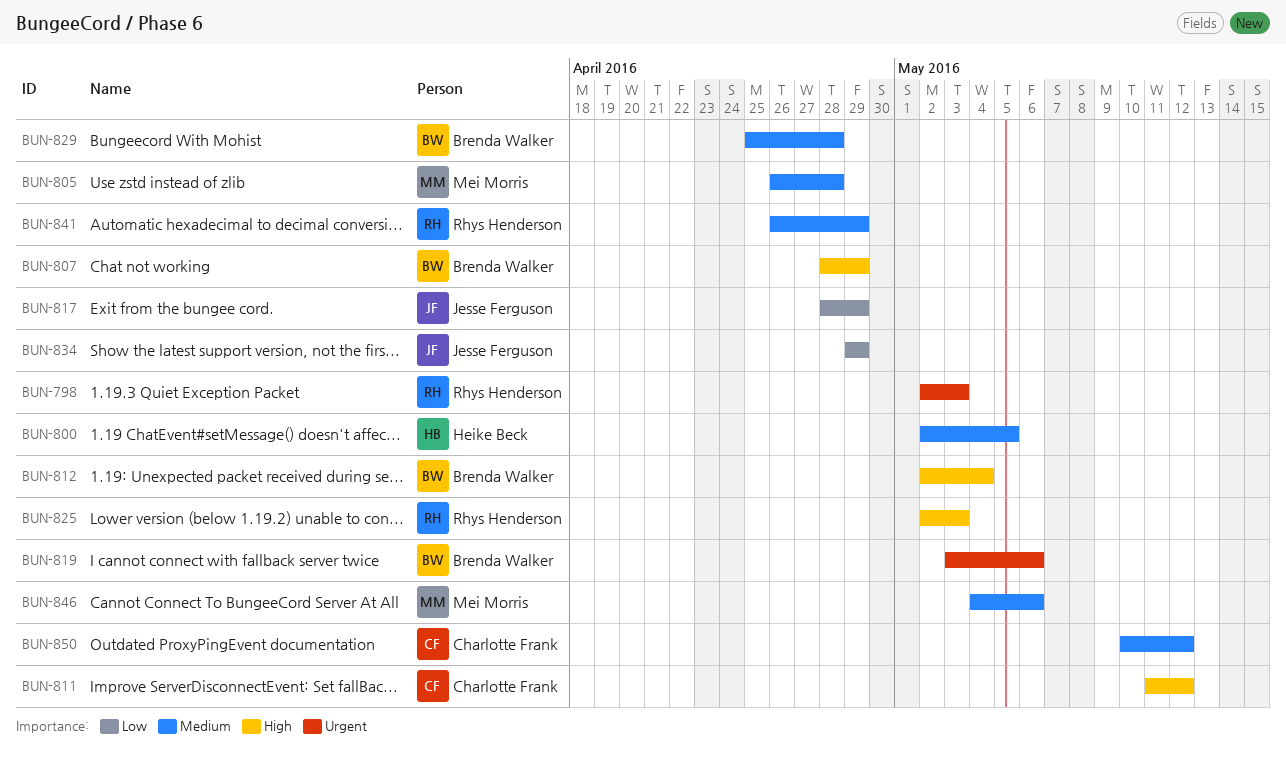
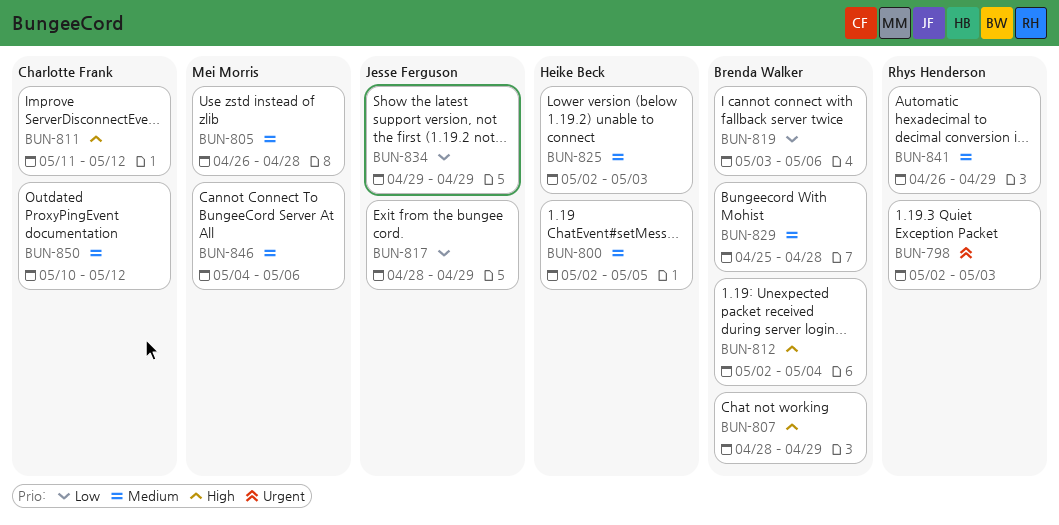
BUN-819, priority: Urgent -> Low
BUN-825, owner: Rhys Henderson -> Heike Beck
BUN-825, priority: High -> Medium

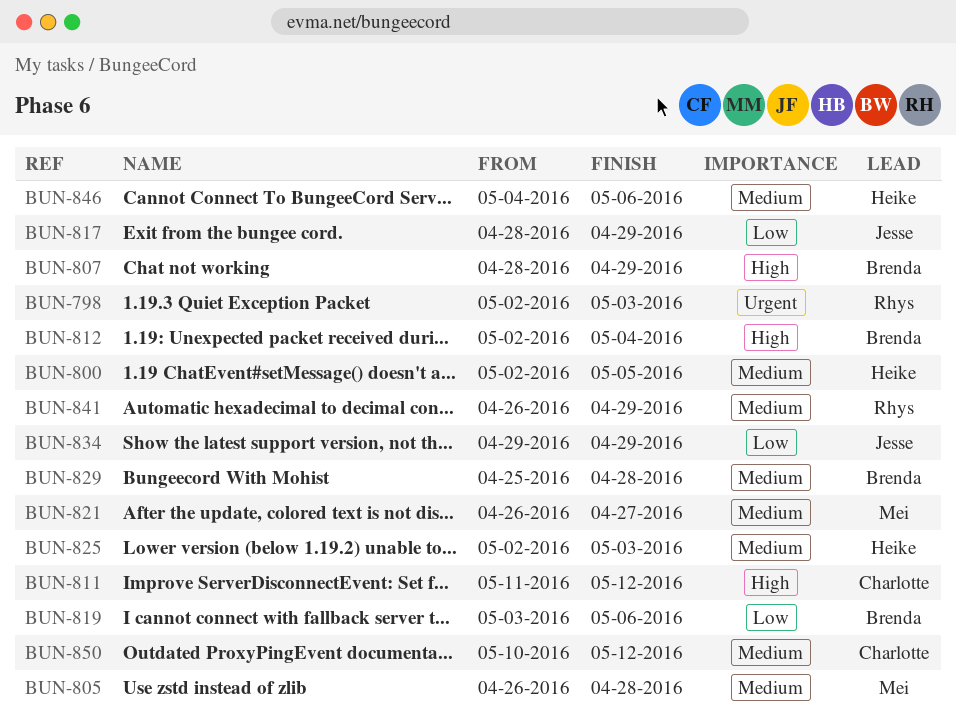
BUN-821: none -> present
BUN-846, owner: Mei Morris -> Heike Beck

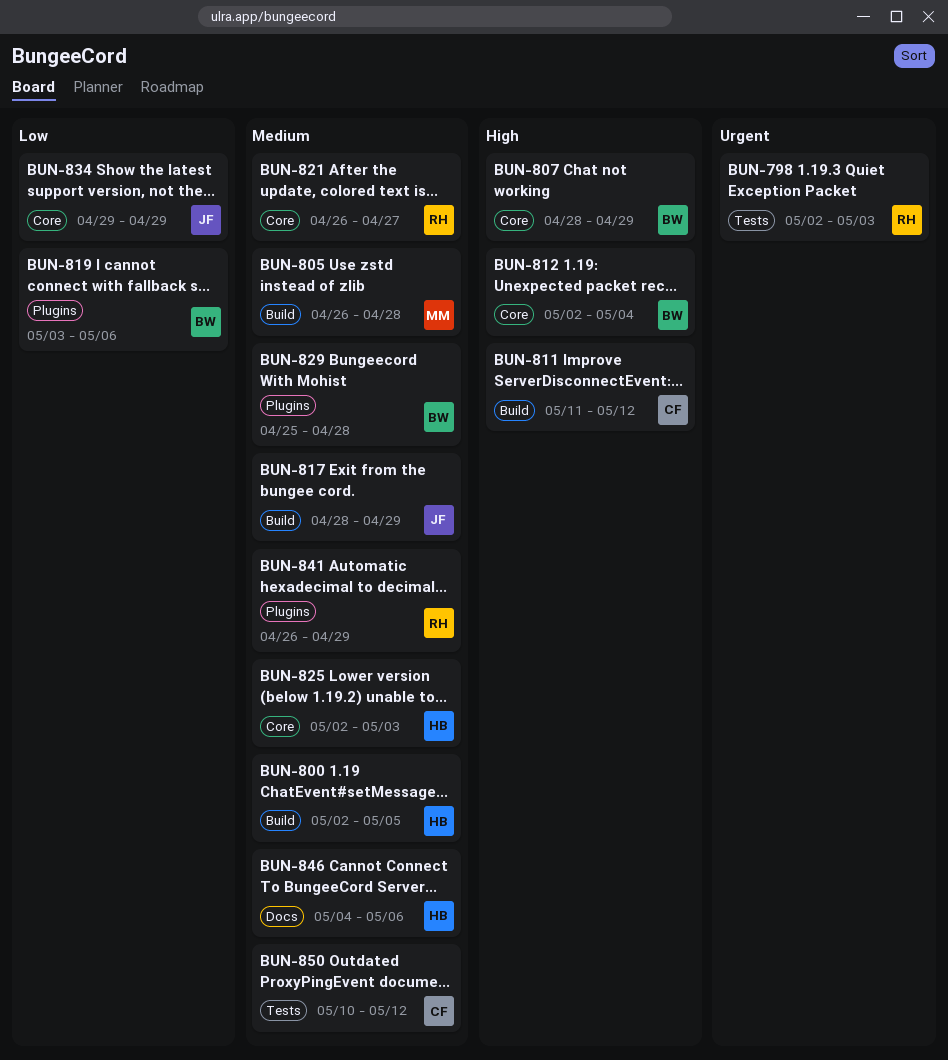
BUN-817, priority: Low -> Medium
BUN-821, owner: Mei -> Rhys

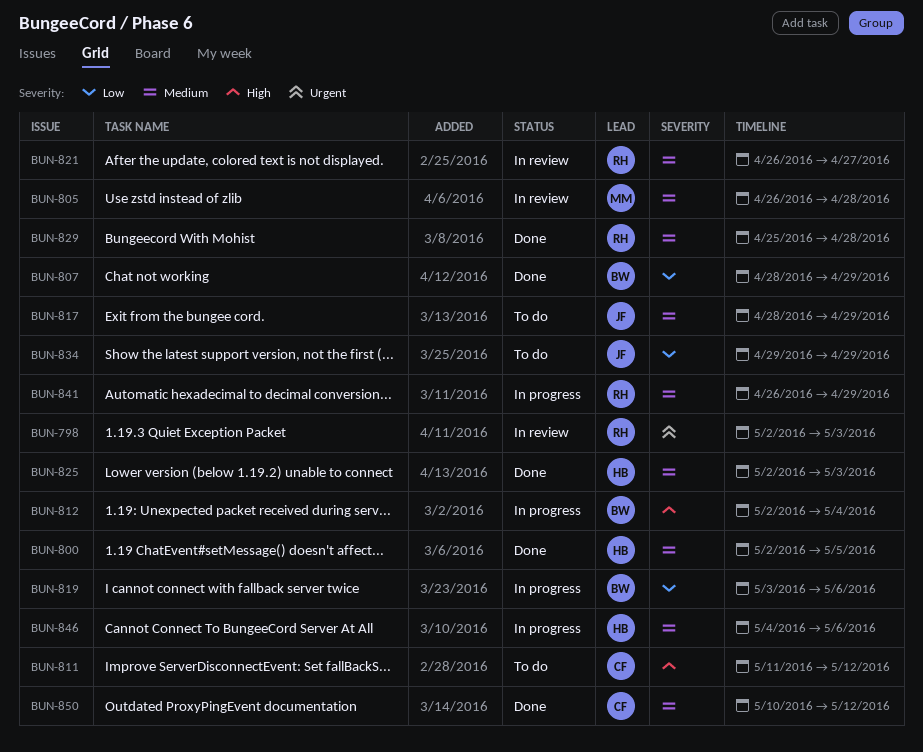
BUN-807, priority: High -> Low
BUN-829, owner: BW -> RH

